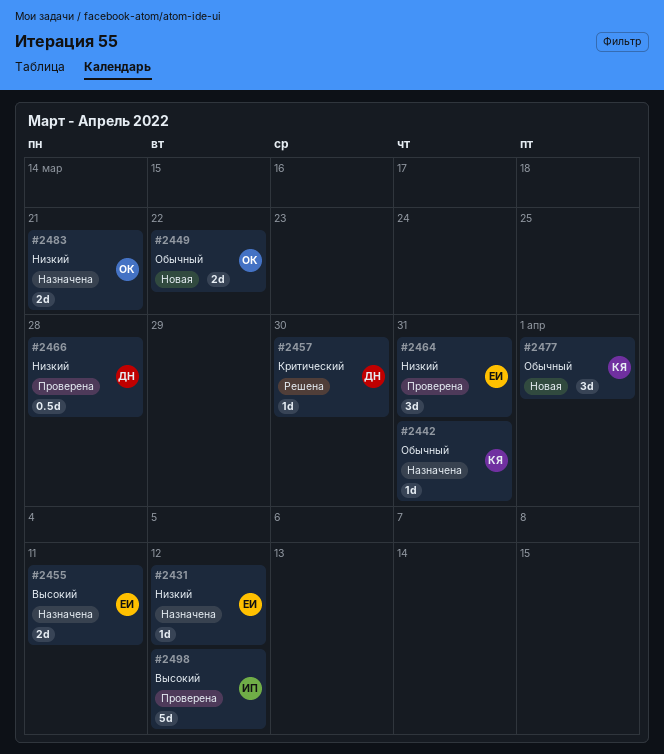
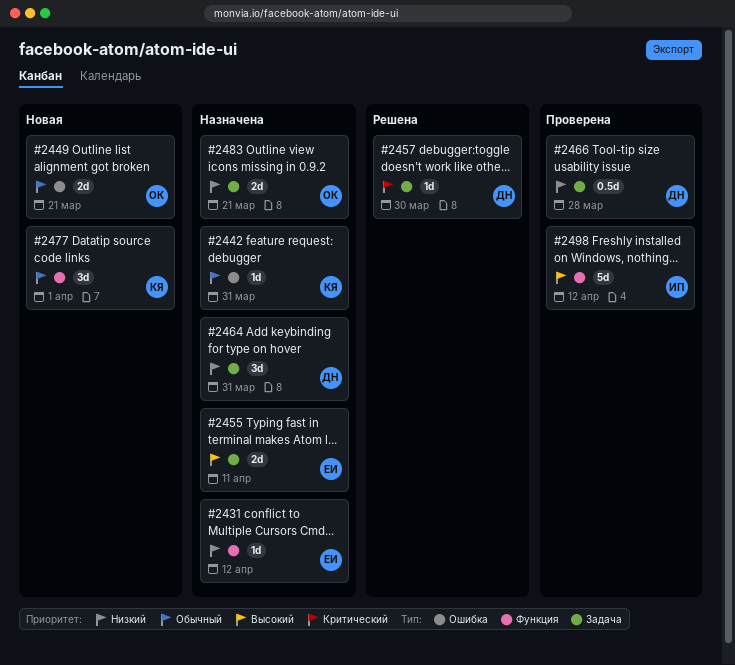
#2449, due: Mar 22 -> Mar 21
#2464, status: Проверена -> Назначена
#2464, owner: ЕИ -> ДН

